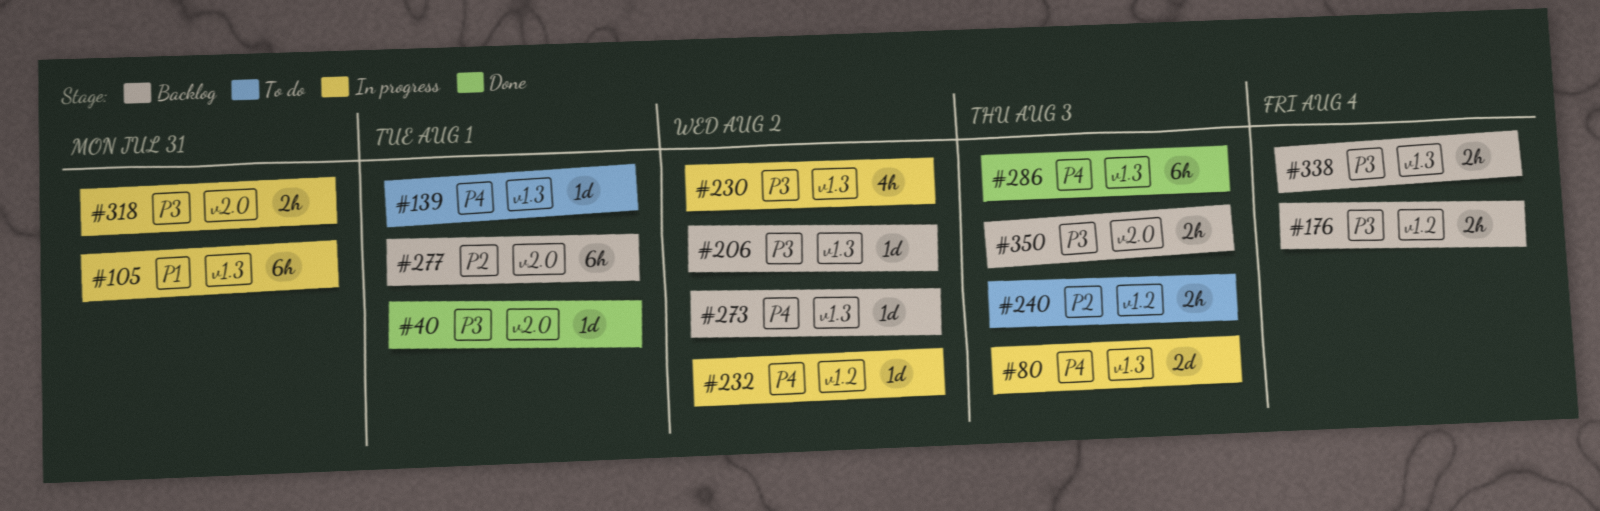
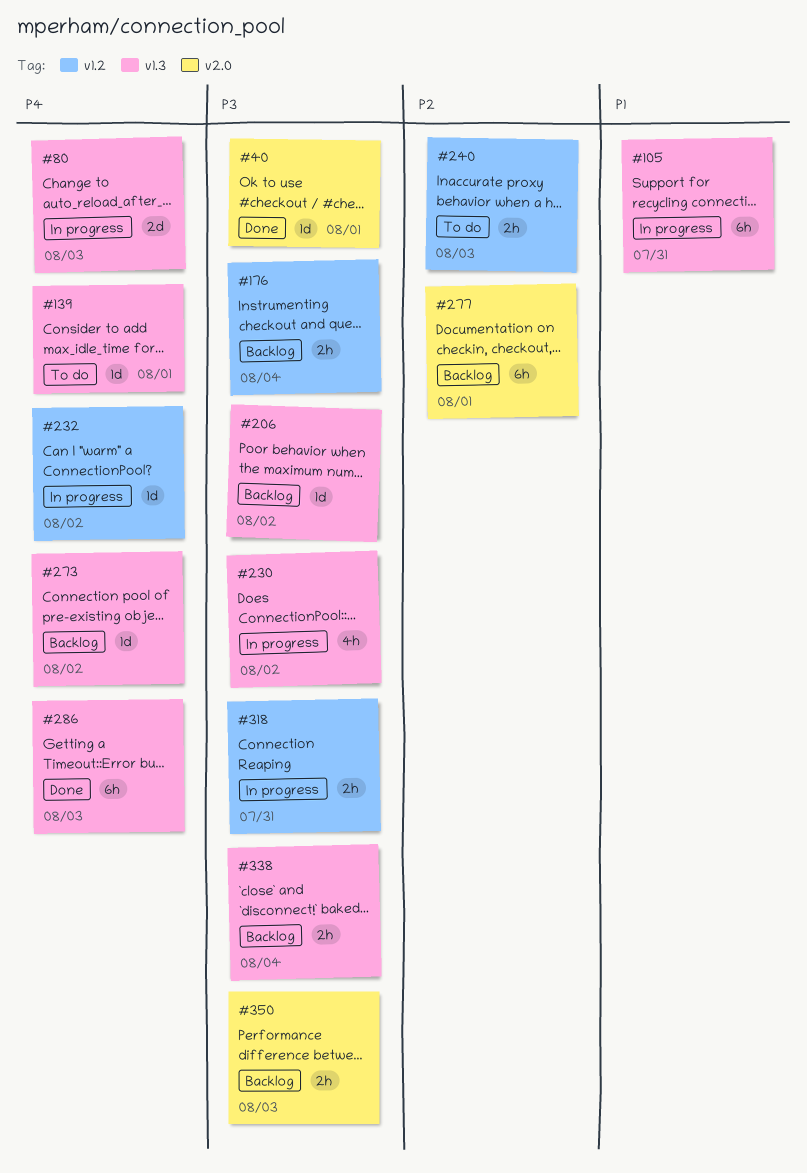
#318, label: v2.0 -> v1.2

